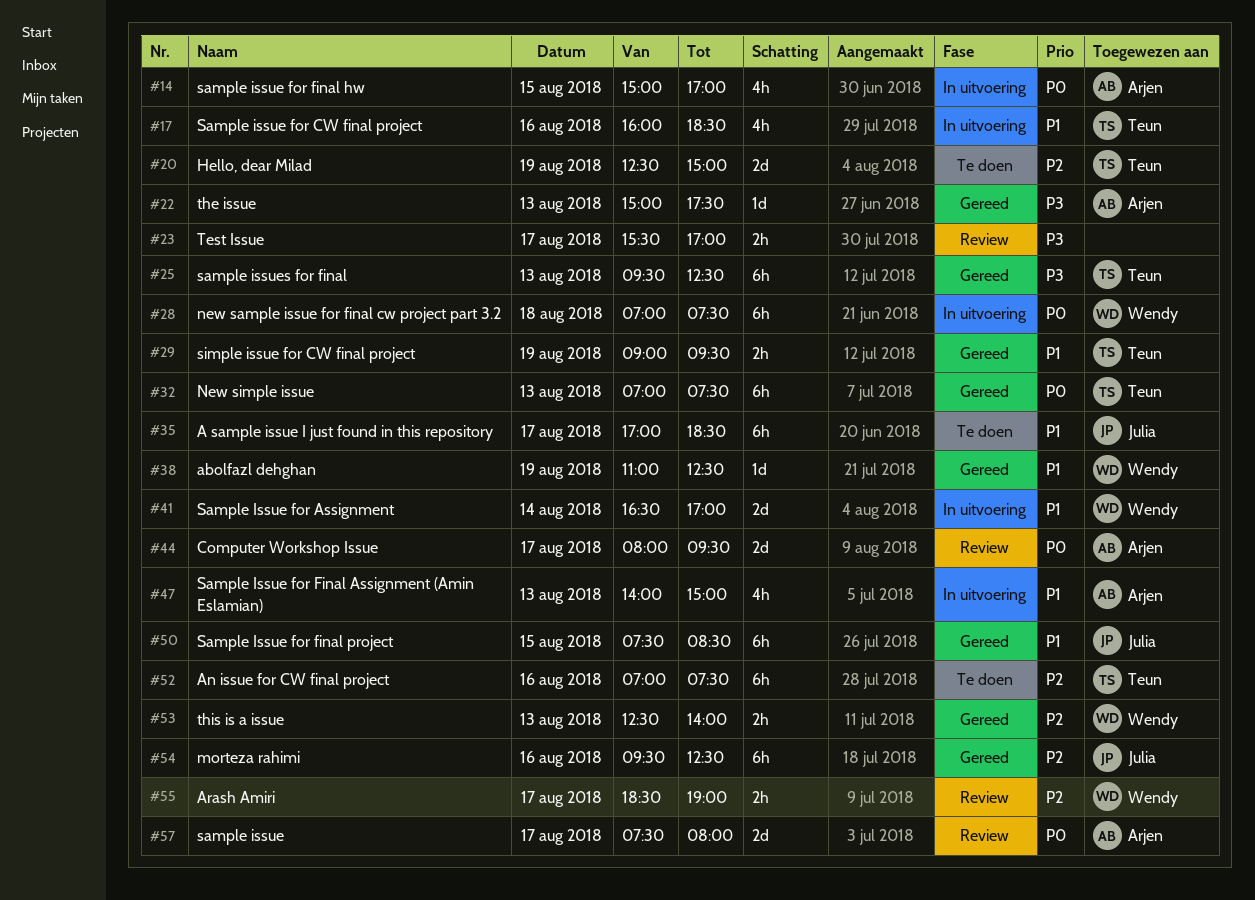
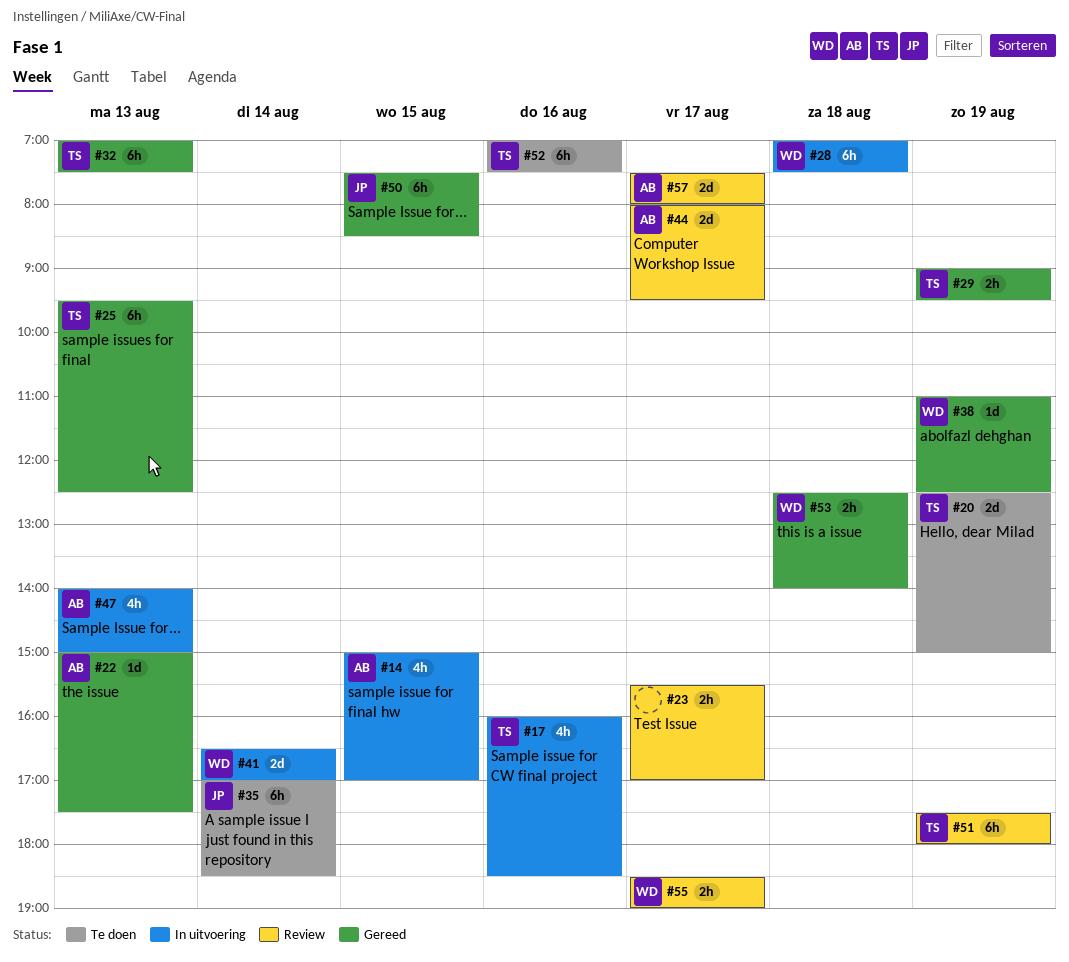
#35, day: Aug 17 -> Aug 14
#51: none -> present
#53, day: Aug 13 -> Aug 18
#54: present -> none

